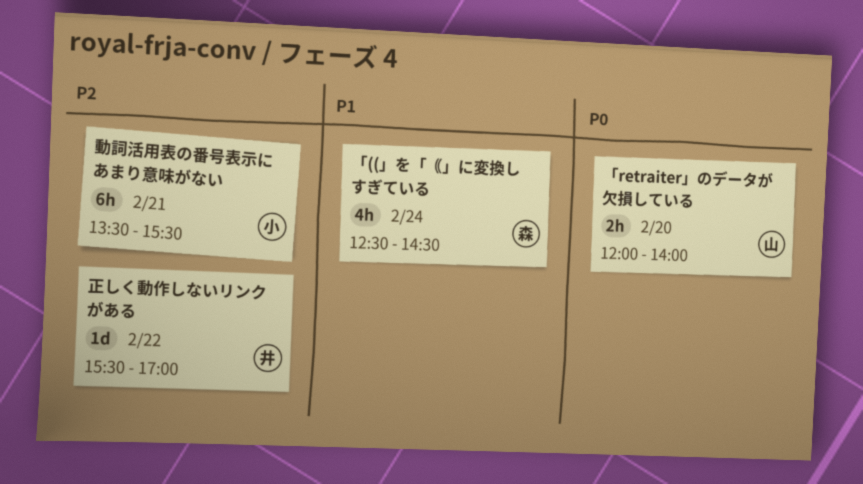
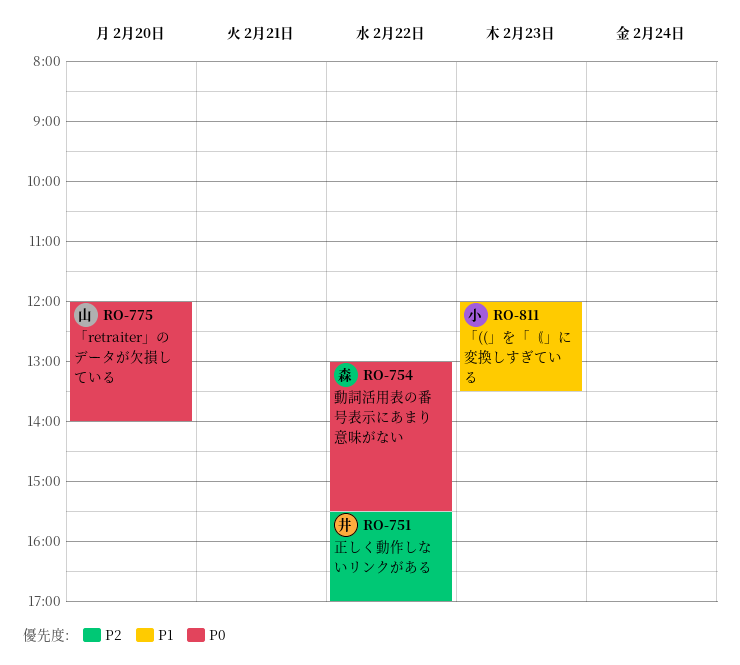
「((」を「｟」に変換しすぎている, owner: 森 -> 小
「((」を「｟」に変換しすぎている, day: Feb 24 -> Feb 23
「((」を「｟」に変換しすぎている, begins: 12:30 -> 12:00
「((」を「｟」に変換しすぎている, ends: 14:30 -> 13:30
動詞活用表の番号表示にあまり意味がない, owner: 小 -> 森
動詞活用表の番号表示にあまり意味がない, priority: P2 -> P0
動詞活用表の番号表示にあまり意味がない, day: Feb 21 -> Feb 22
動詞活用表の番号表示にあまり意味がない, begins: 13:30 -> 13:00

